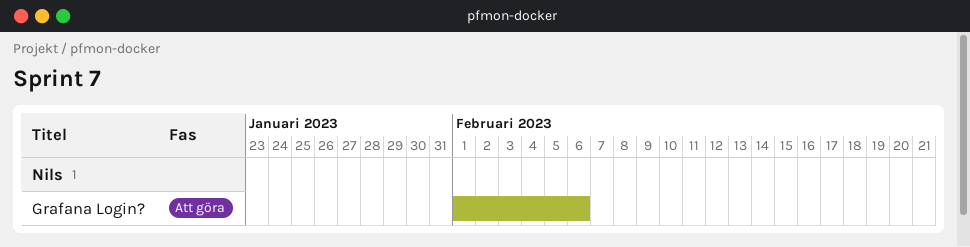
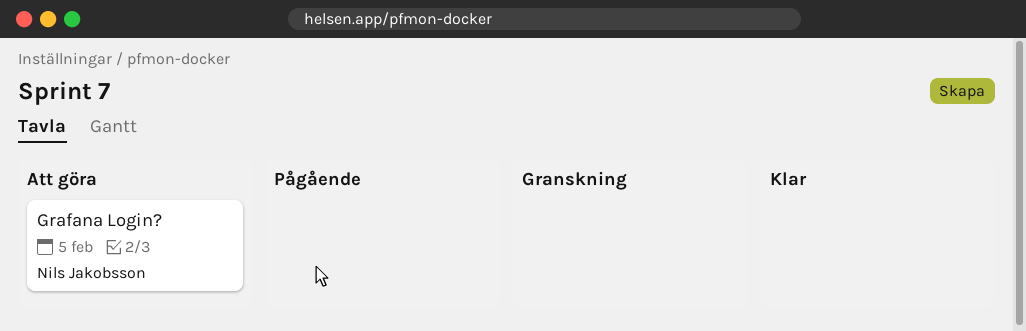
Grafana Login?, due: Feb 6 -> Feb 5

